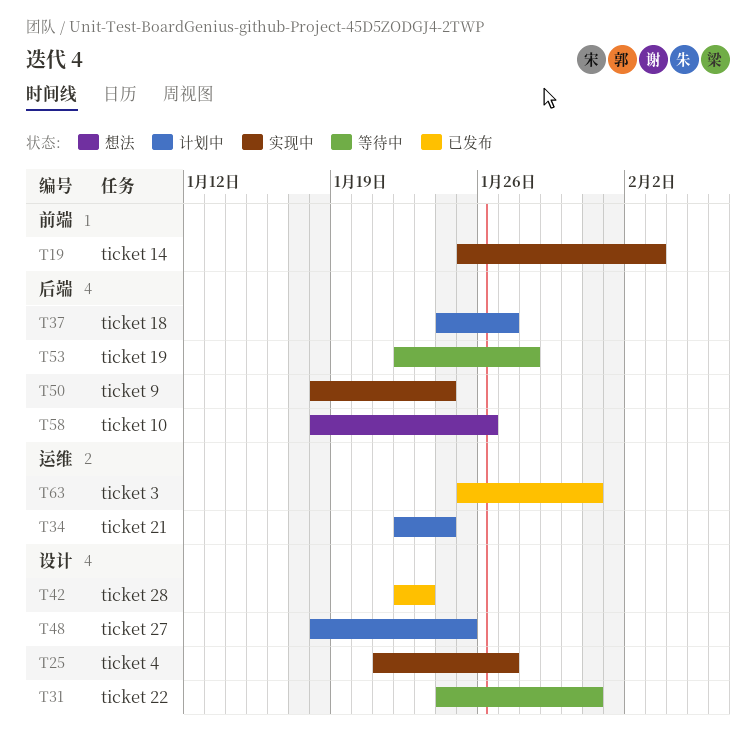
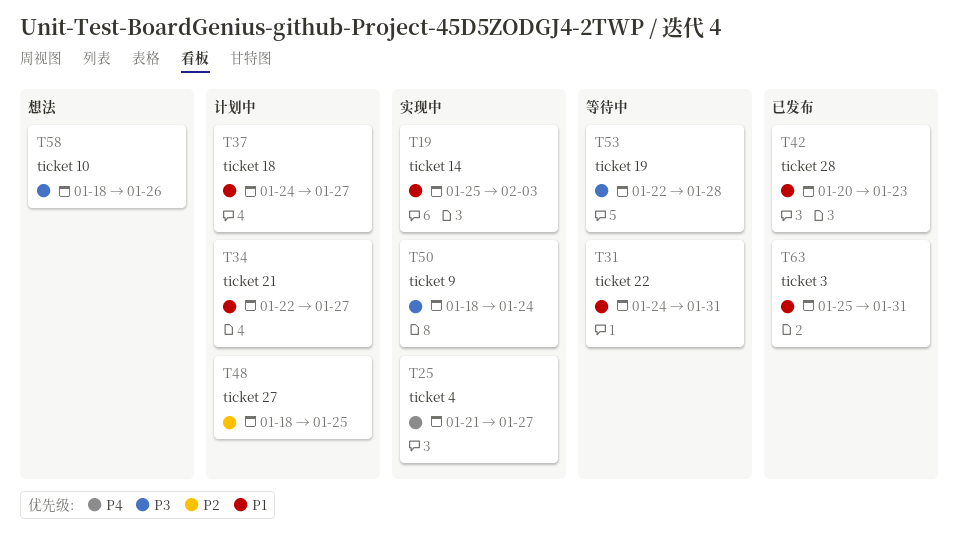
T34, due: Jan 24 -> Jan 27
T42, start: Jan 22 -> Jan 20

